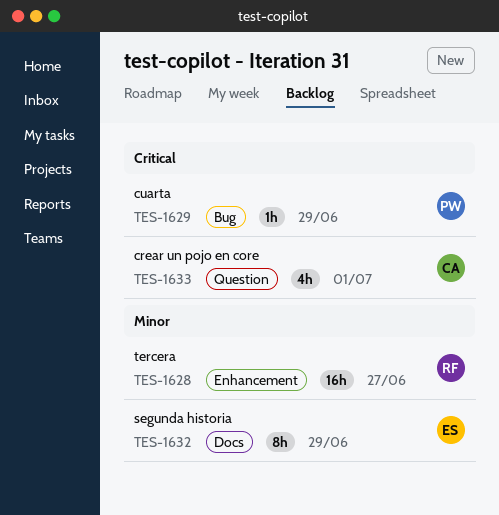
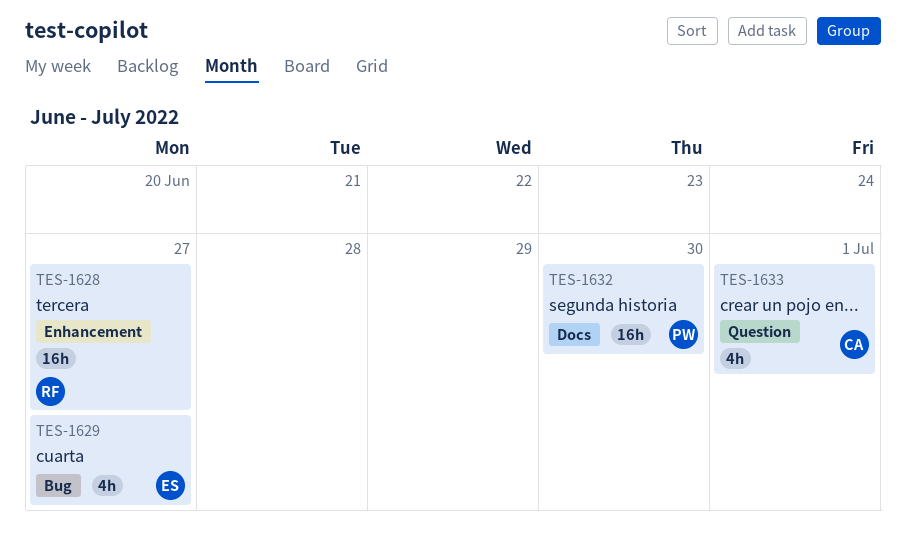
TES-1629, owner: PW -> ES
TES-1629, estimate: 1h -> 4h
TES-1629, due: Jun 29 -> Jun 27
TES-1632, owner: ES -> PW
TES-1632, estimate: 8h -> 16h
TES-1632, due: Jun 29 -> Jun 30

